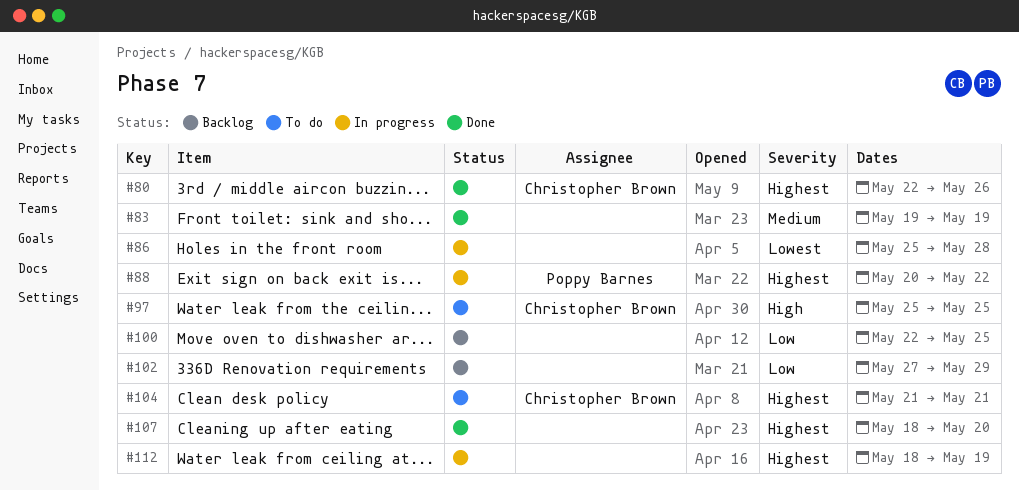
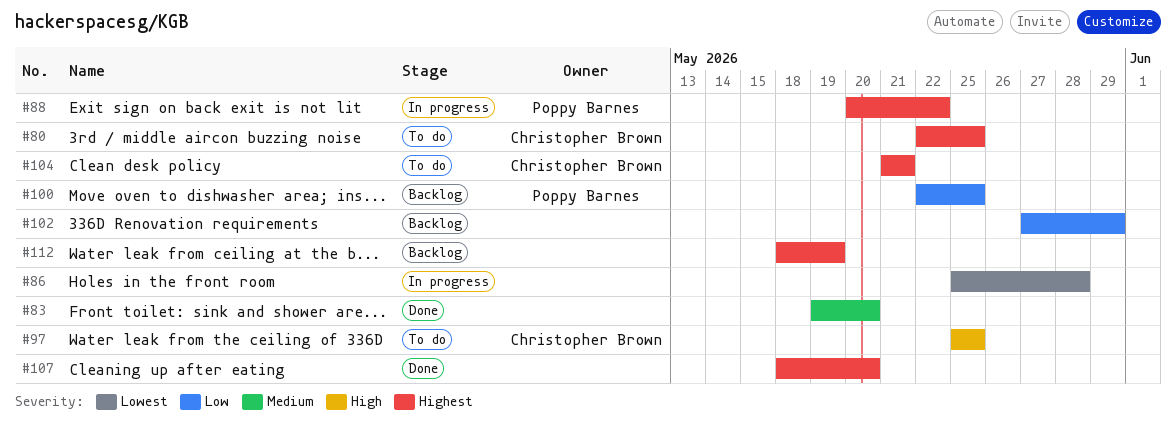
#80, status: Done -> To do
#80, due: May 26 -> May 25
#83, due: May 19 -> May 20
#100, owner: none -> Poppy Barnes
#112, status: In progress -> Backlog

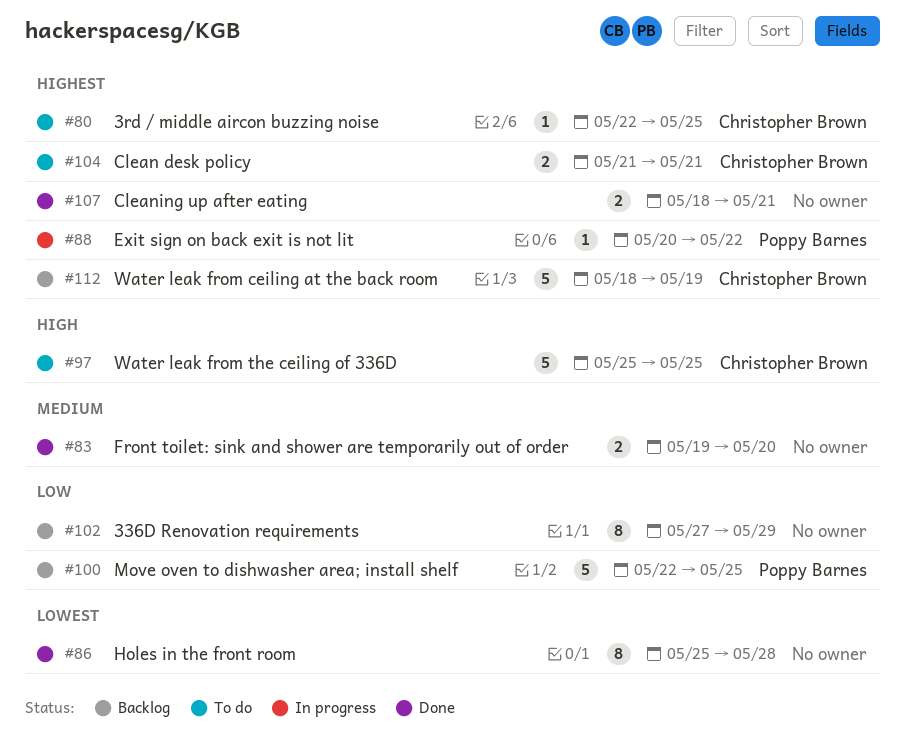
#86, status: In progress -> Done
#107, due: May 20 -> May 21
#112, owner: none -> Christopher Brown

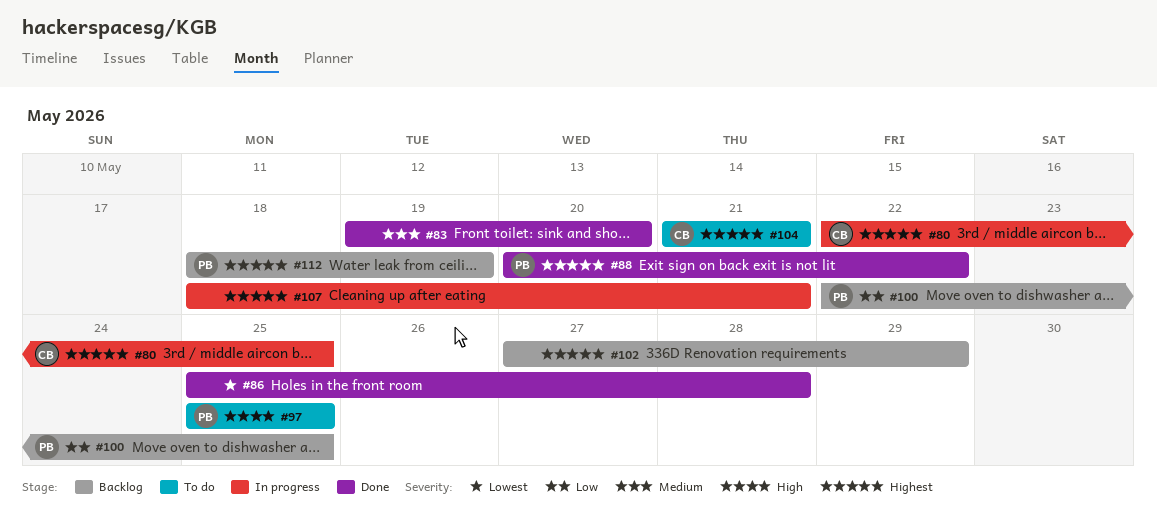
#80, status: To do -> In progress
#88, status: In progress -> Done
#97, owner: Christopher Brown -> Poppy Barnes
#102, priority: Low -> Highest
#107, status: Done -> In progress
#112, owner: Christopher Brown -> Poppy Barnes

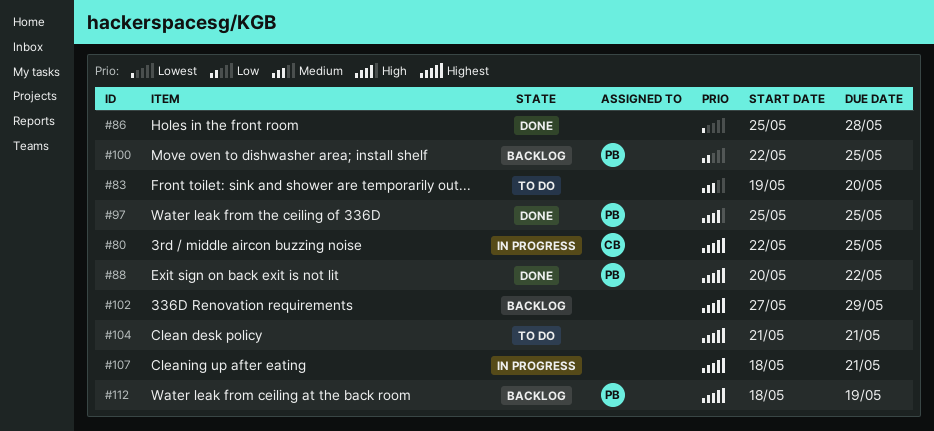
#83, status: Done -> To do
#97, status: To do -> Done
#104, owner: CB -> none

